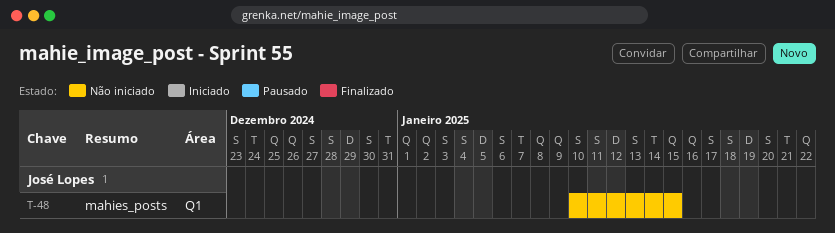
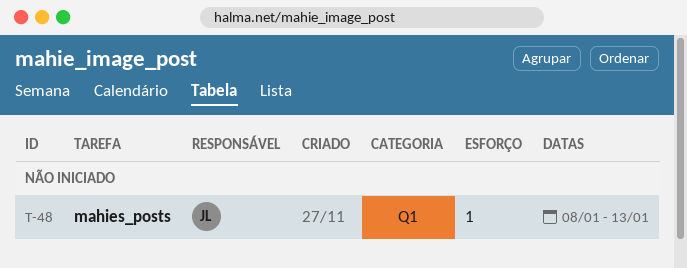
T-48, start: Jan 10 -> Jan 8
T-48, due: Jan 15 -> Jan 13

